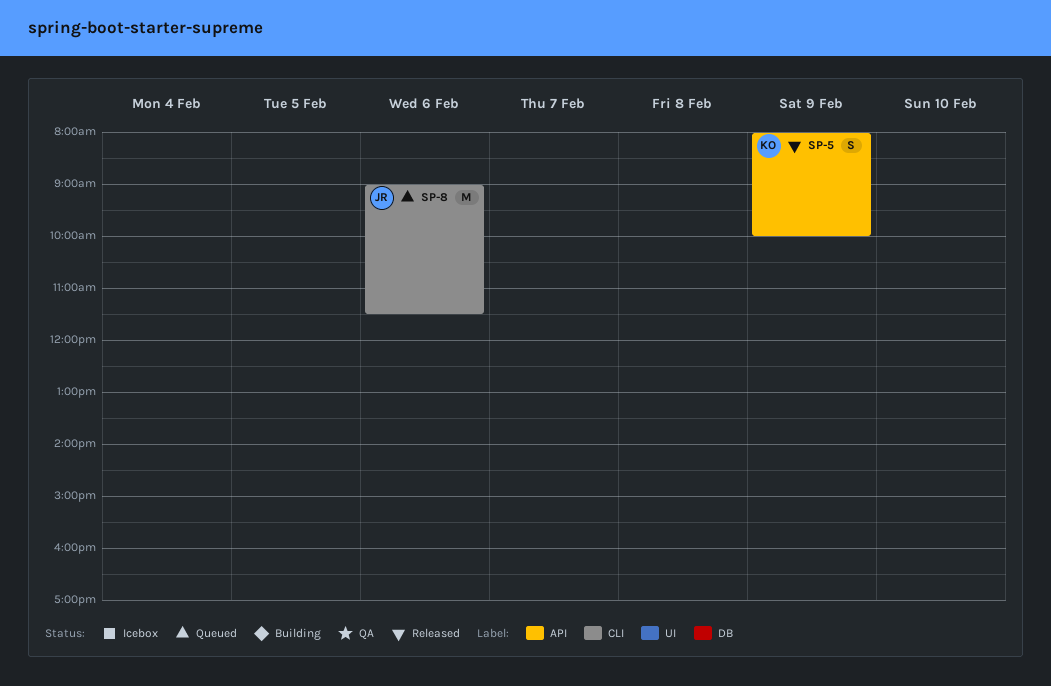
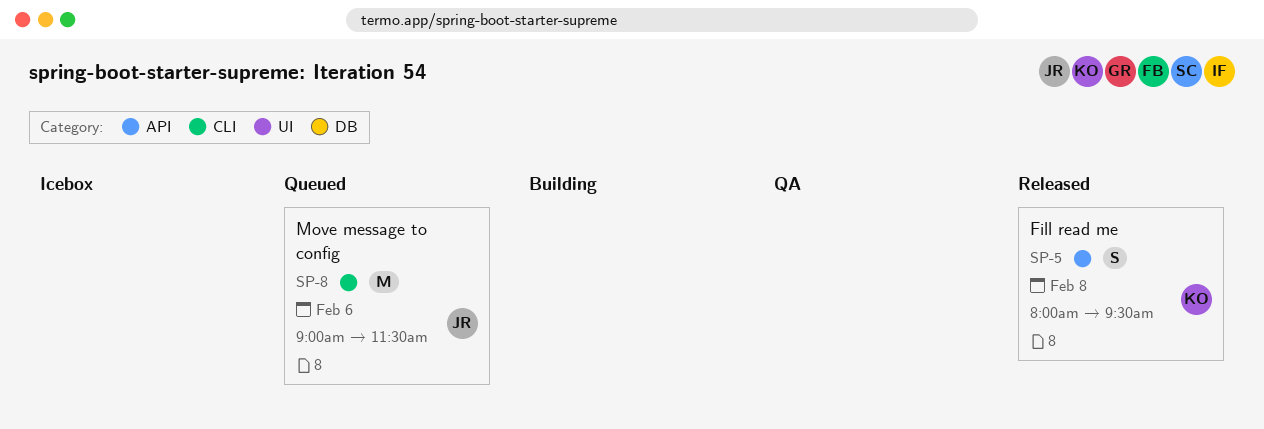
SP-5, day: Feb 9 -> Feb 8
SP-5, ends: 10:00 -> 09:30

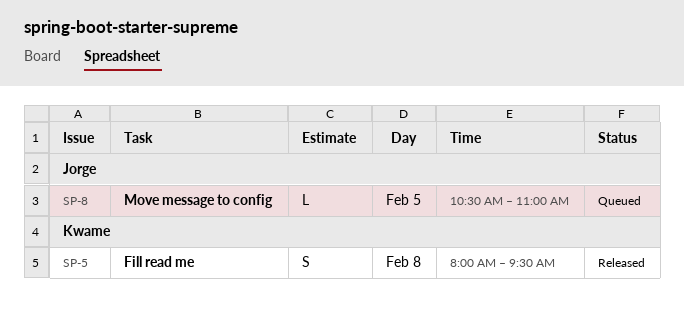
SP-8, estimate: M -> L
SP-8, day: Feb 6 -> Feb 5
SP-8, begins: 09:00 -> 10:30
SP-8, ends: 11:30 -> 11:00

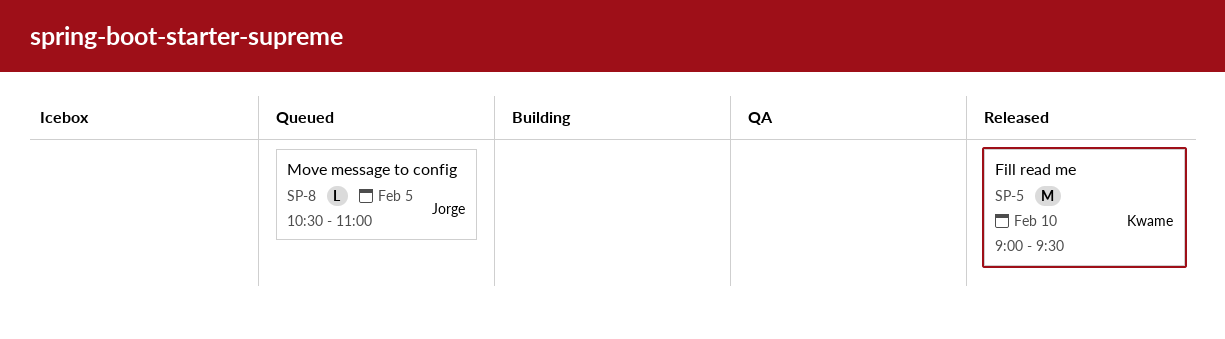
SP-5, estimate: S -> M
SP-5, day: Feb 8 -> Feb 10
SP-5, begins: 08:00 -> 09:00

